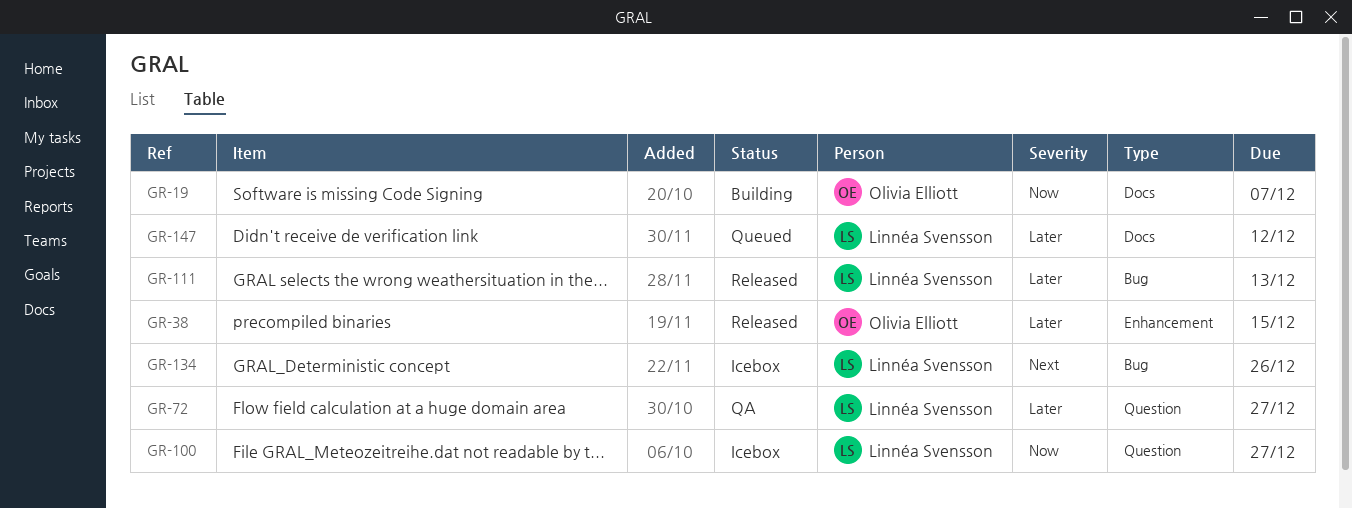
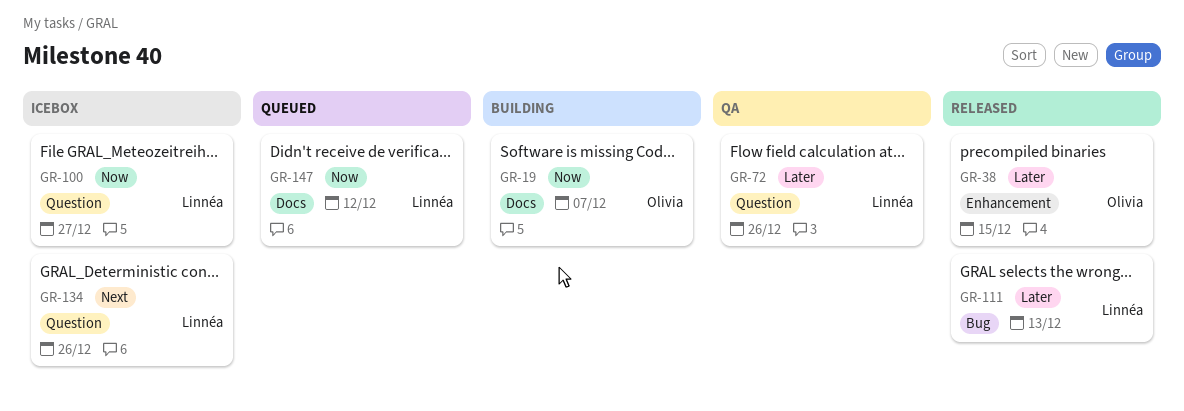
GR-72, due: Dec 27 -> Dec 26
GR-134, label: Bug -> Question
GR-147, priority: Later -> Now

